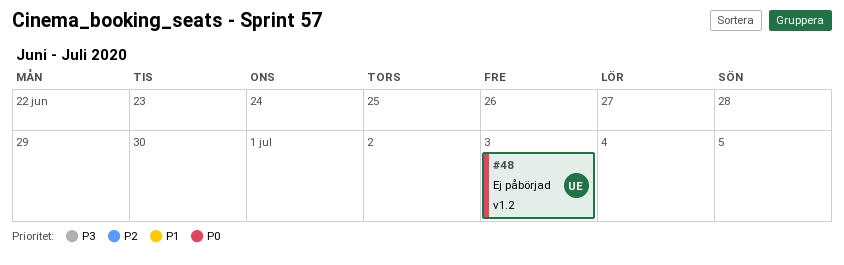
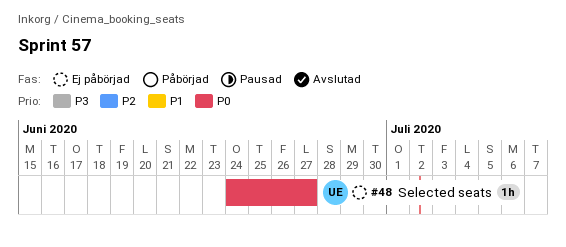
#48, due: Jul 3 -> Jun 27

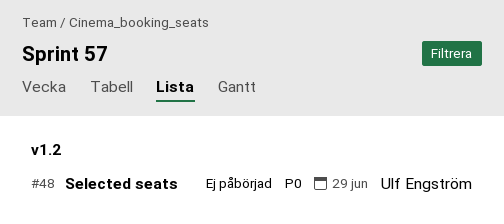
#48, due: Jun 27 -> Jun 29

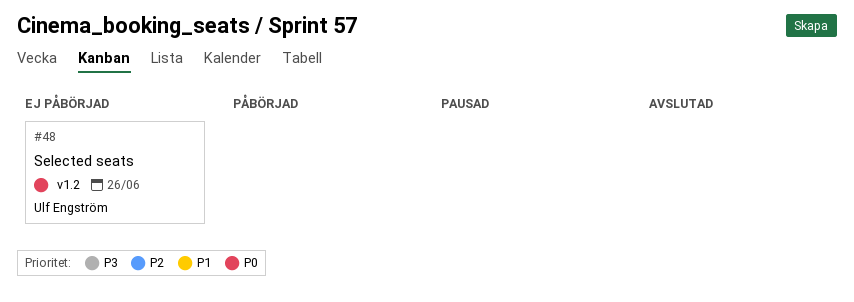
#48, due: Jun 29 -> Jun 26

